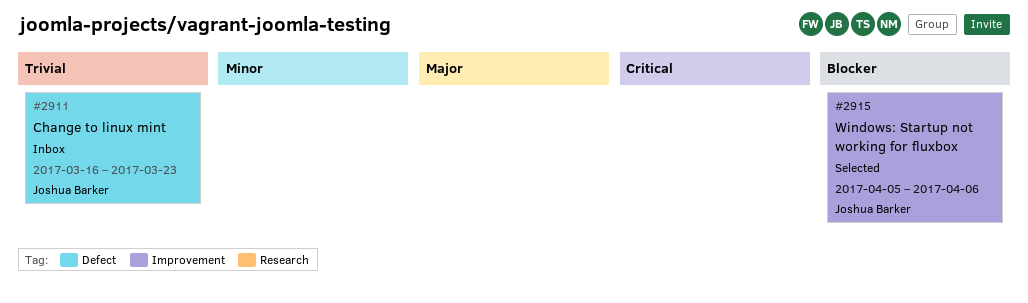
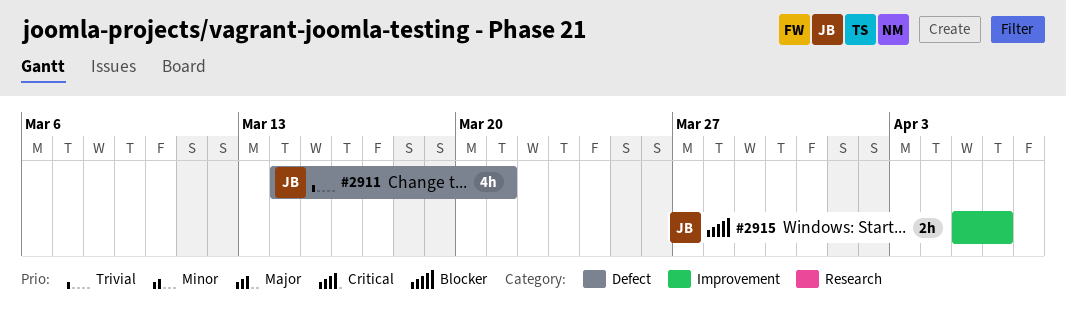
#2911, start: Mar 16 -> Mar 14
#2911, due: Mar 23 -> Mar 21

